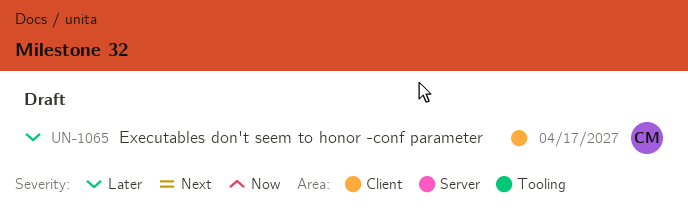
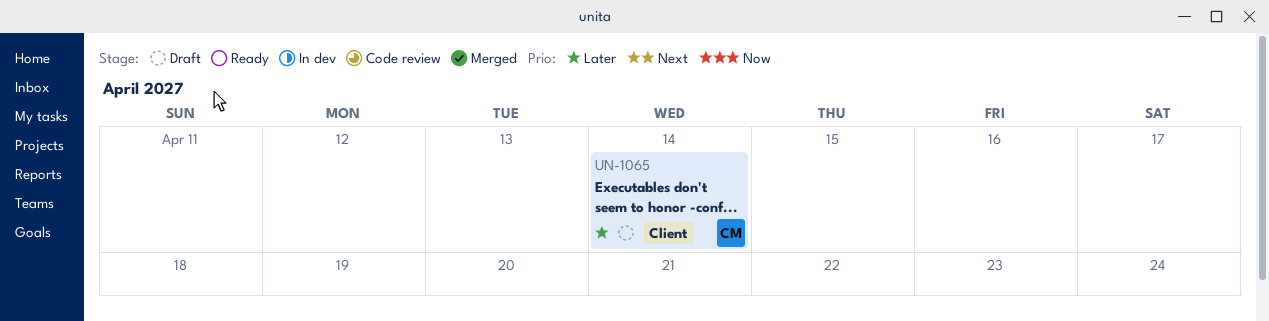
UN-1065, due: Apr 17 -> Apr 14

